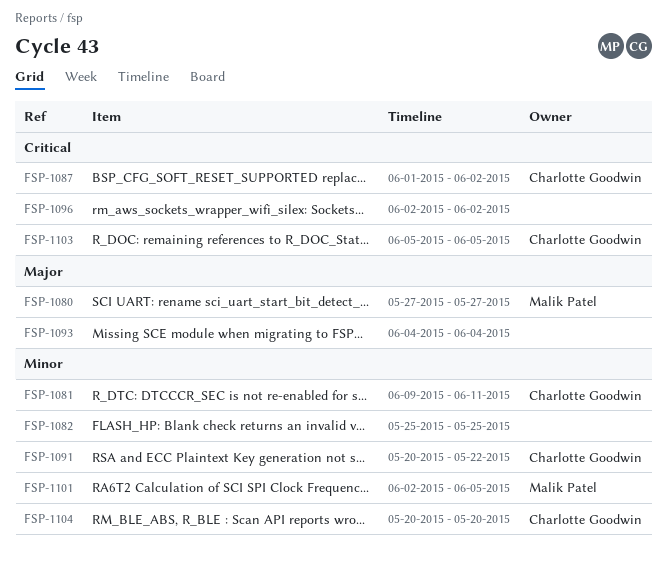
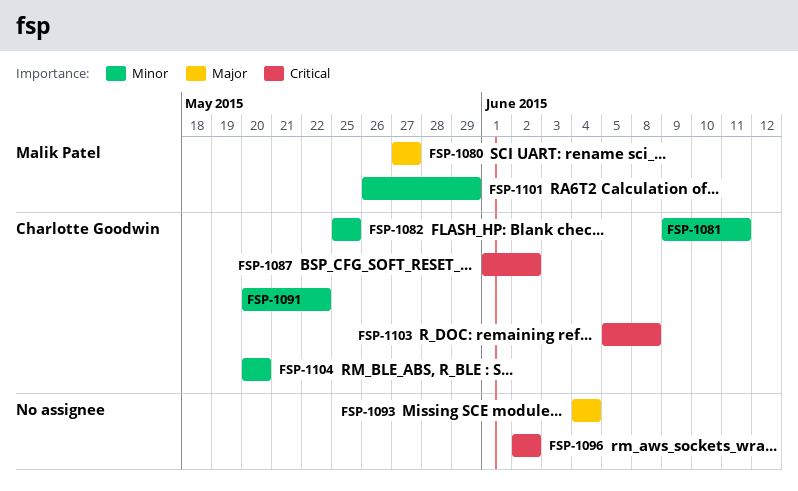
FSP-1082, owner: none -> Charlotte Goodwin
FSP-1101, start: Jun 2 -> May 26
FSP-1101, due: Jun 5 -> May 29
FSP-1103, due: Jun 5 -> Jun 8

